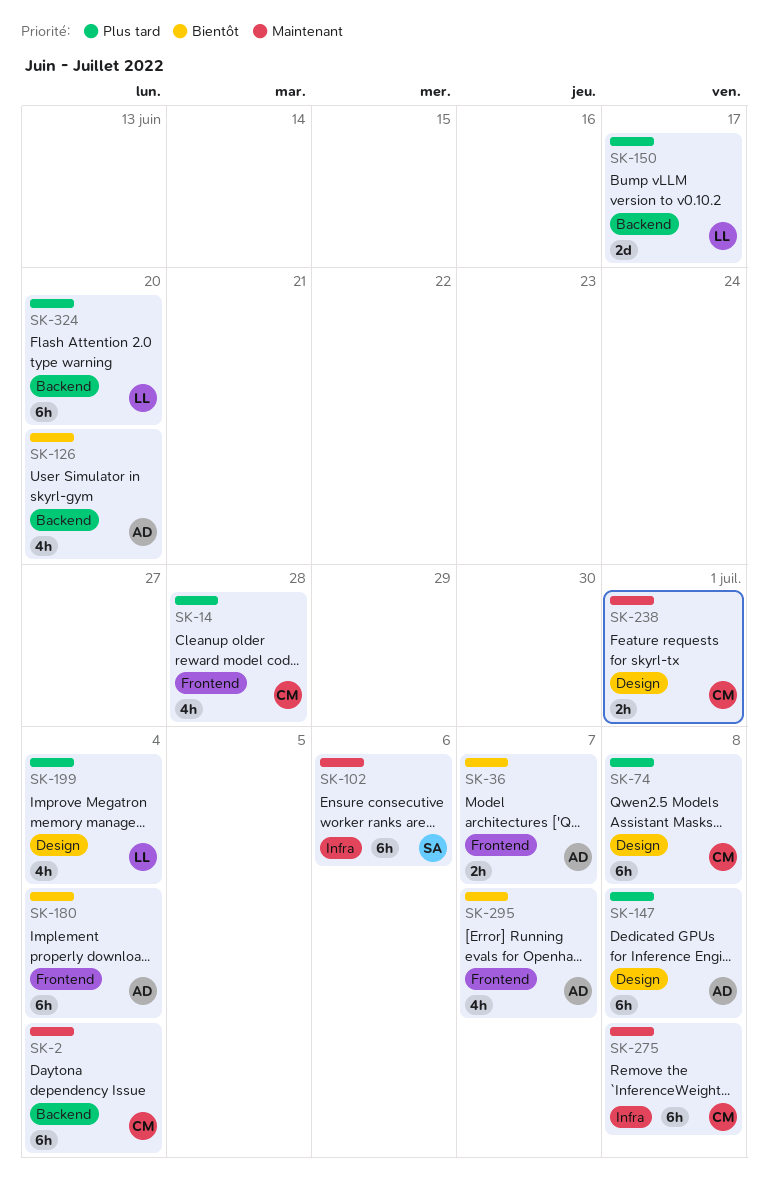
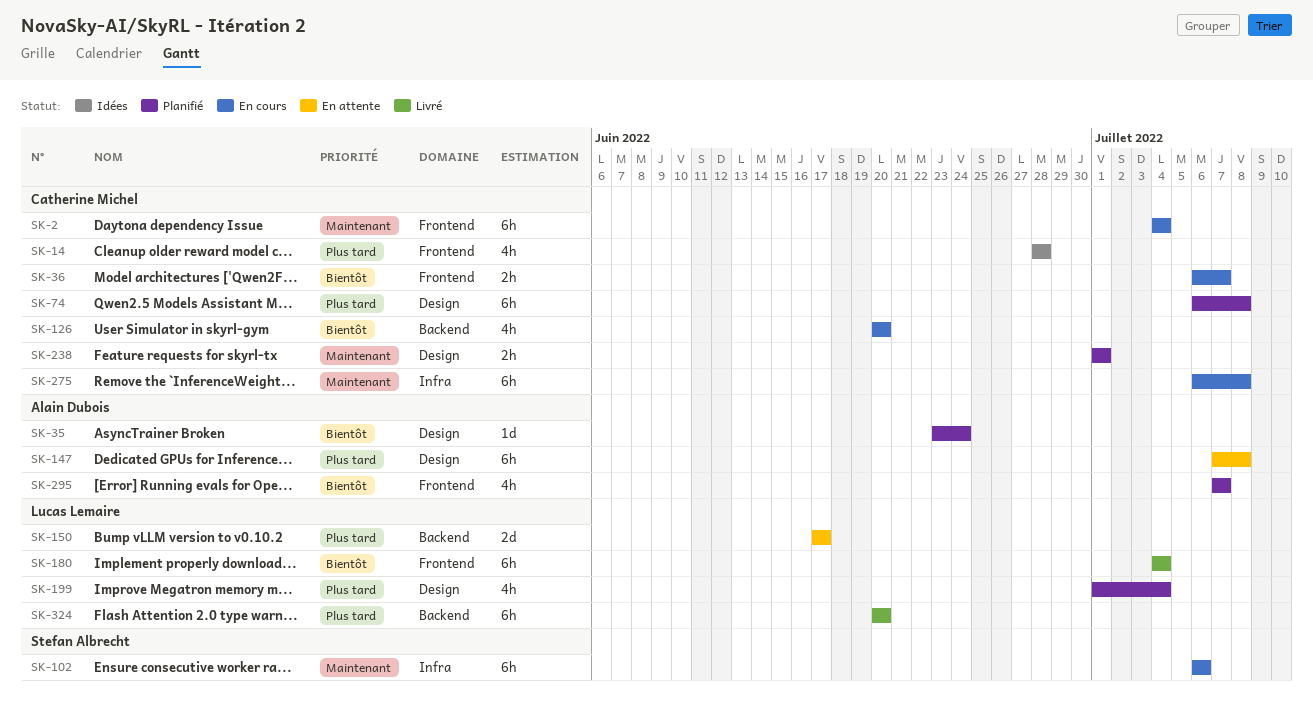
SK-2, label: Backend -> Frontend
SK-35: none -> present
SK-36, owner: Alain Dubois -> Catherine Michel
SK-126, owner: Alain Dubois -> Catherine Michel
SK-180, owner: Alain Dubois -> Lucas Lemaire

